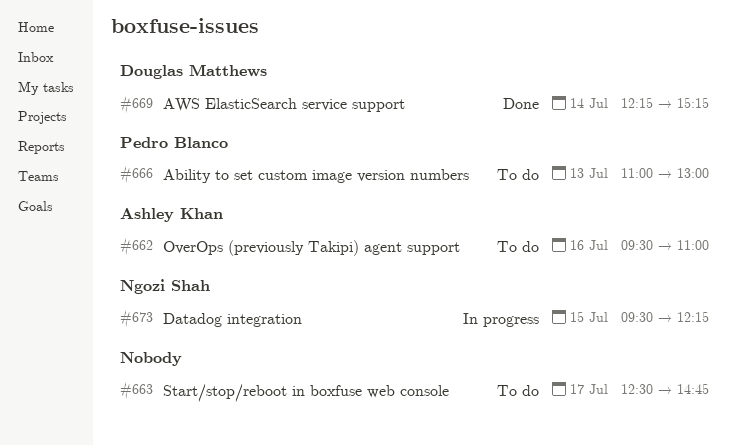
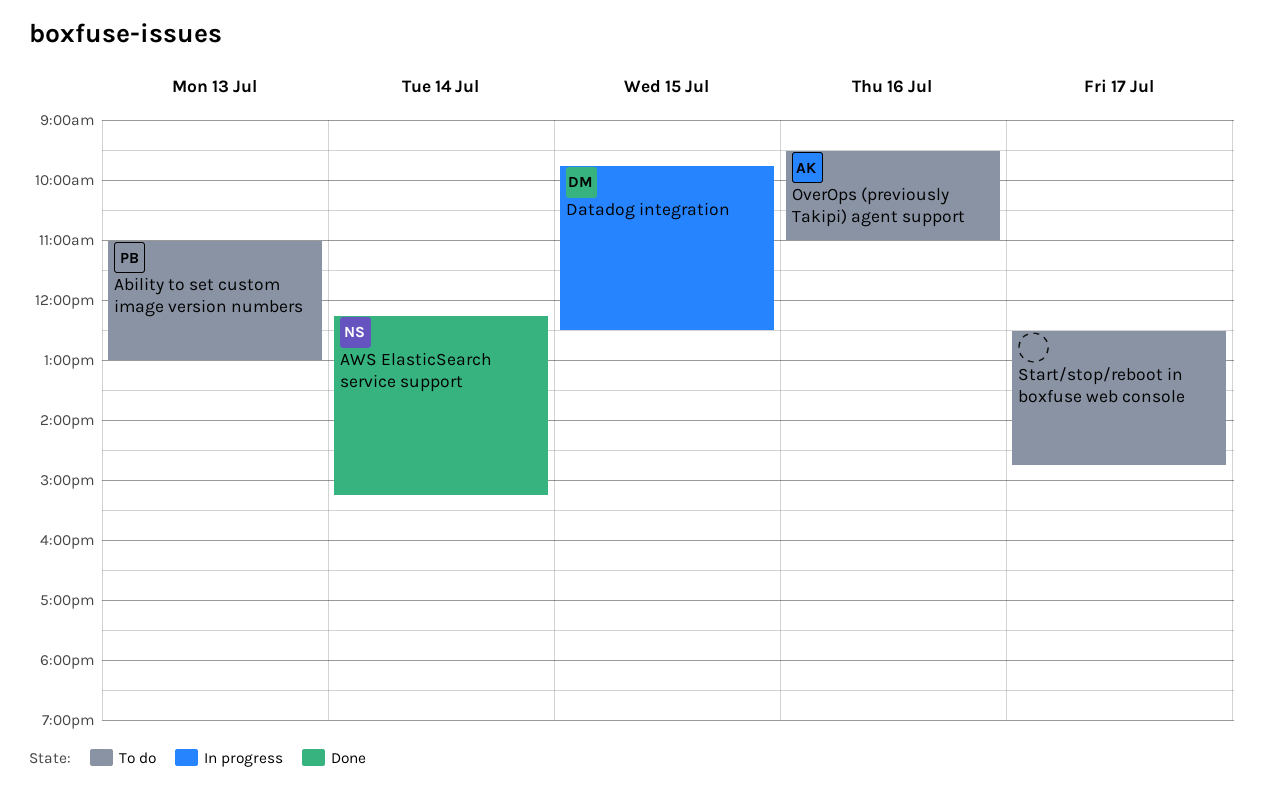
AWS ElasticSearch service support, owner: Douglas Matthews -> Ngozi Shah
Datadog integration, owner: Ngozi Shah -> Douglas Matthews
Datadog integration, begins: 09:30 -> 09:45
Datadog integration, ends: 12:15 -> 12:30

